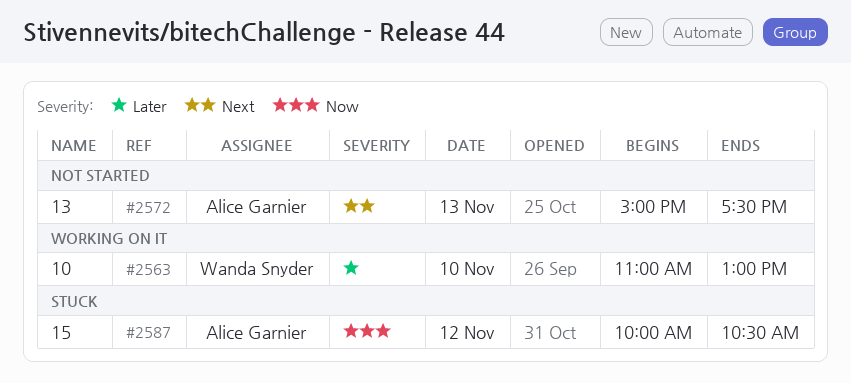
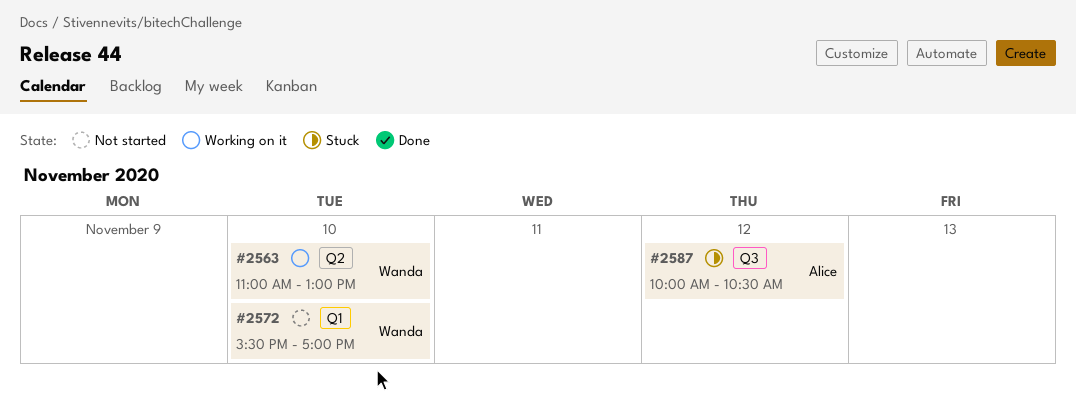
#2572, owner: Alice Garnier -> Wanda Snyder
#2572, day: Nov 13 -> Nov 10
#2572, begins: 15:00 -> 15:30
#2572, ends: 17:30 -> 17:00

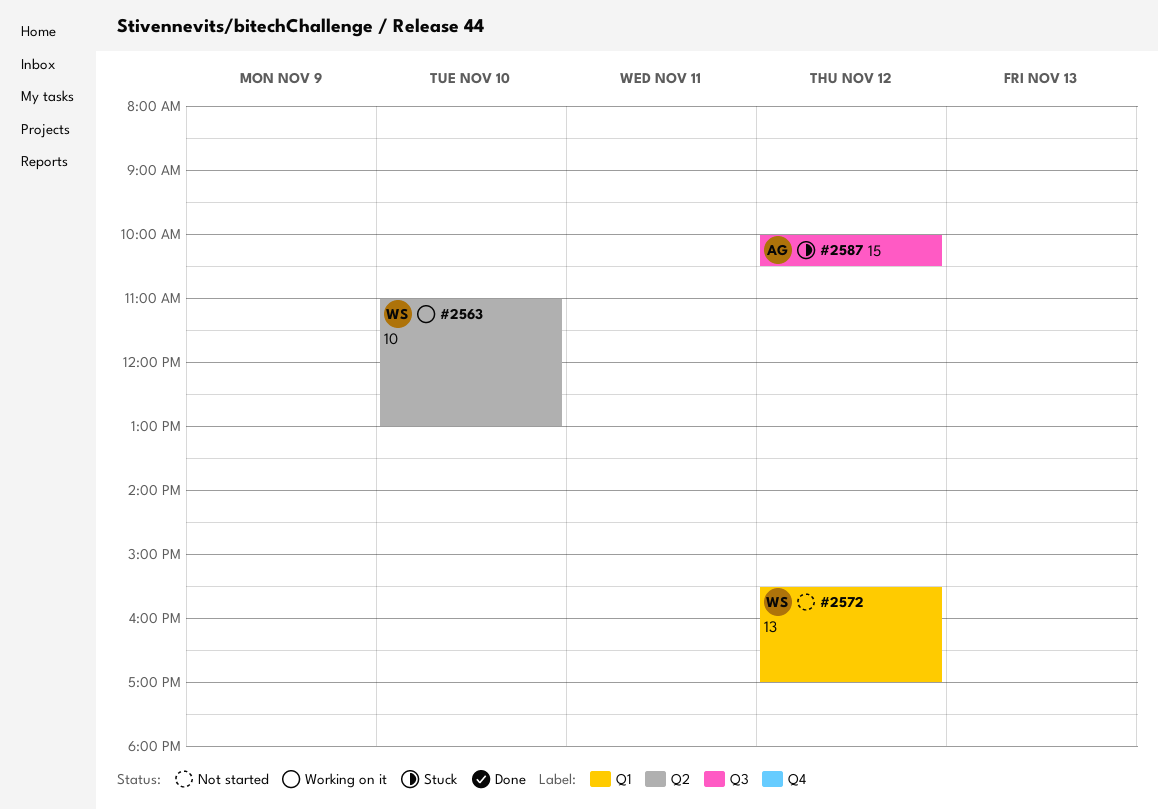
#2572, day: Nov 10 -> Nov 12

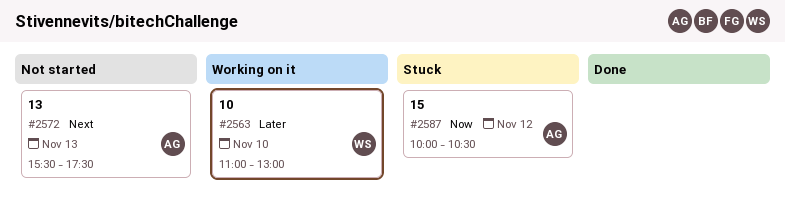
#2572, owner: WS -> AG
#2572, day: Nov 12 -> Nov 13
#2572, ends: 17:00 -> 17:30

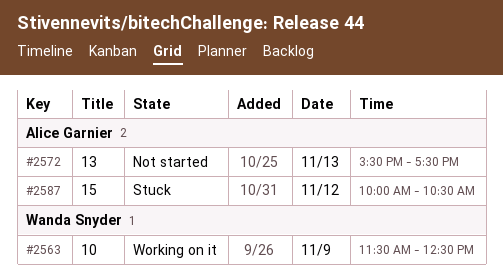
#2563, day: Nov 10 -> Nov 9
#2563, begins: 11:00 -> 11:30
#2563, ends: 13:00 -> 12:30

